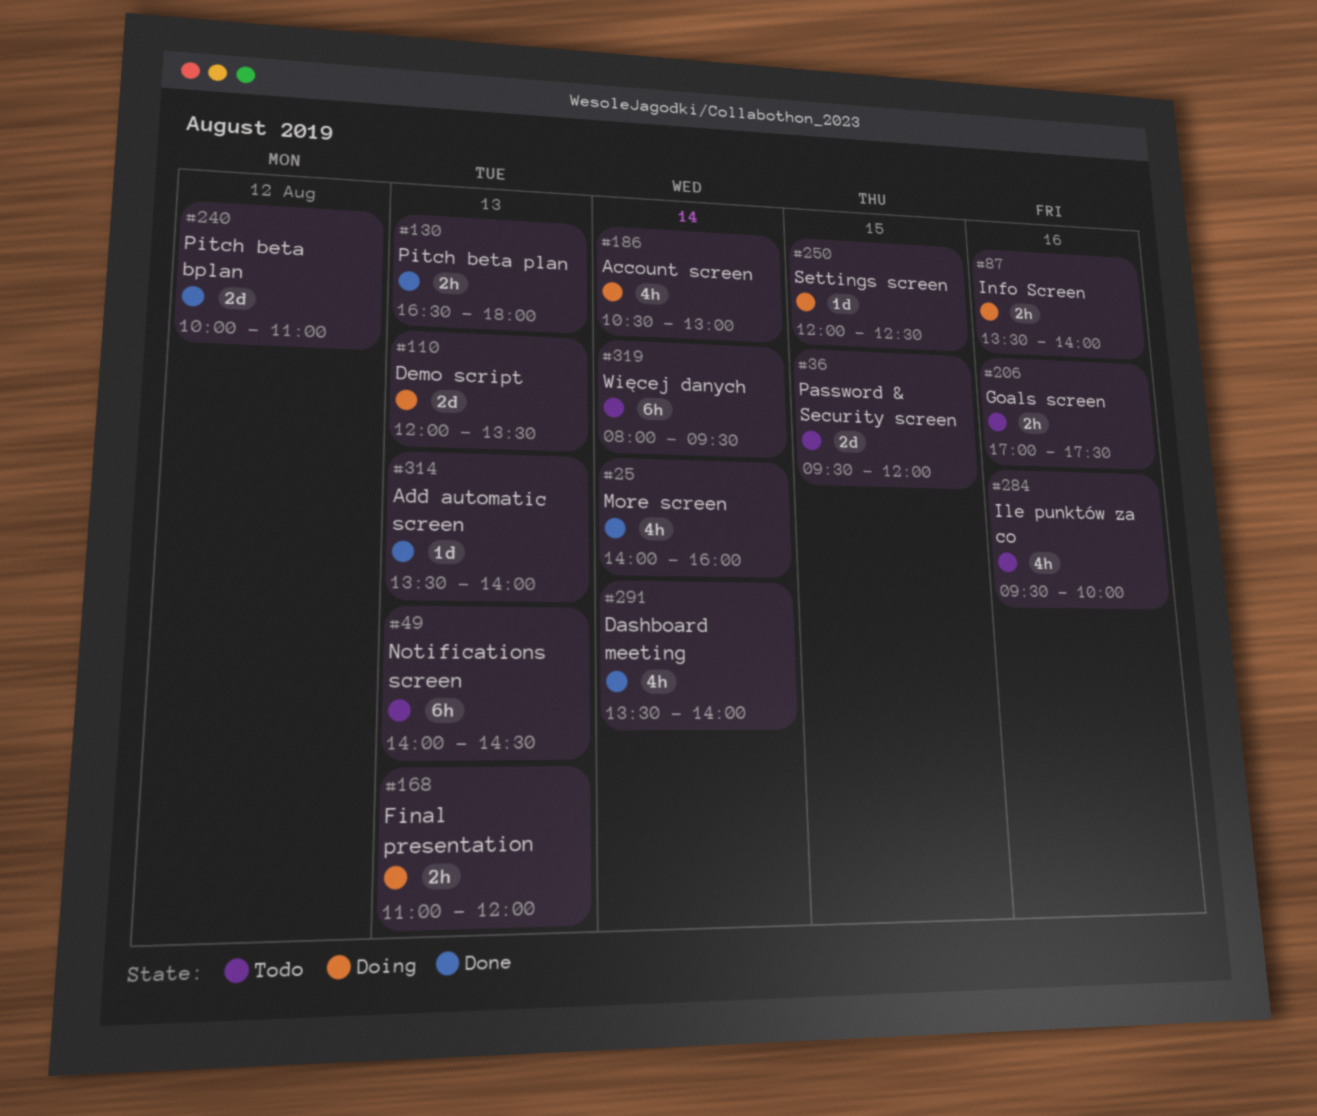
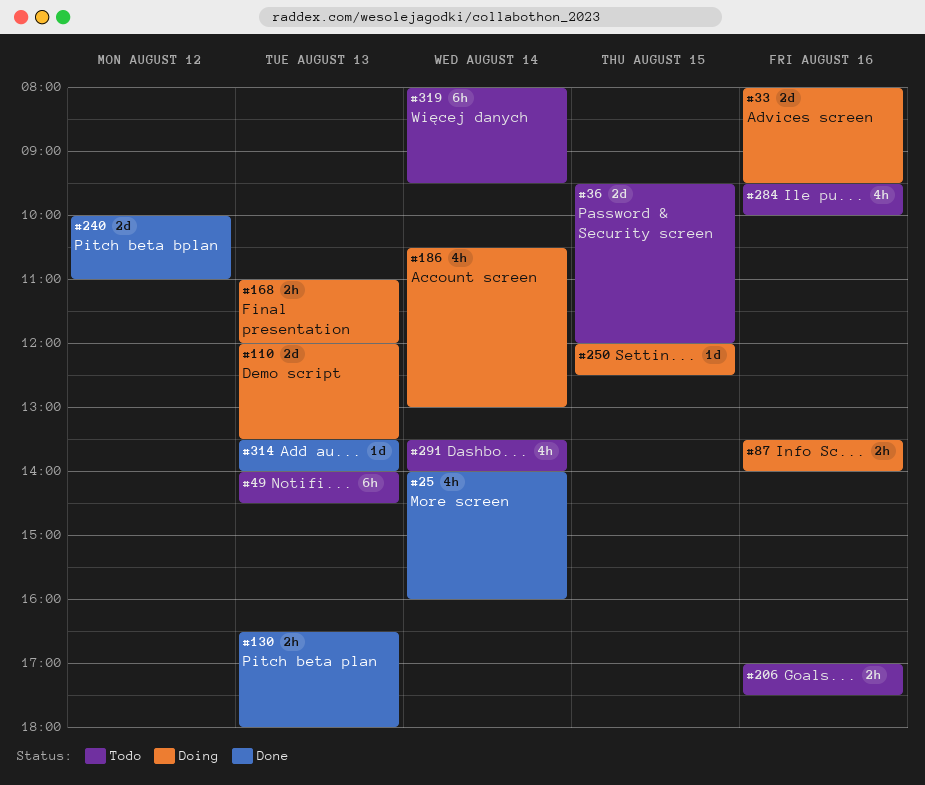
#33: none -> present
#291, status: Done -> Todo

